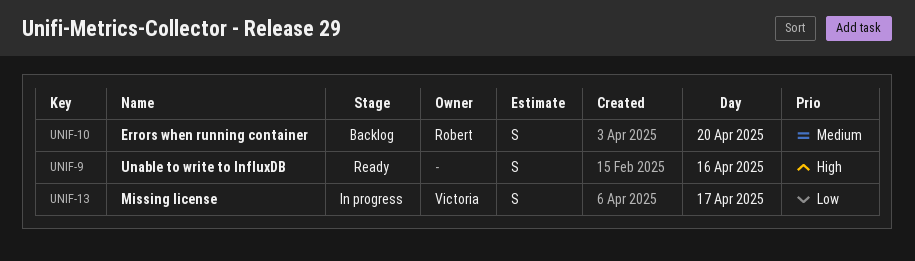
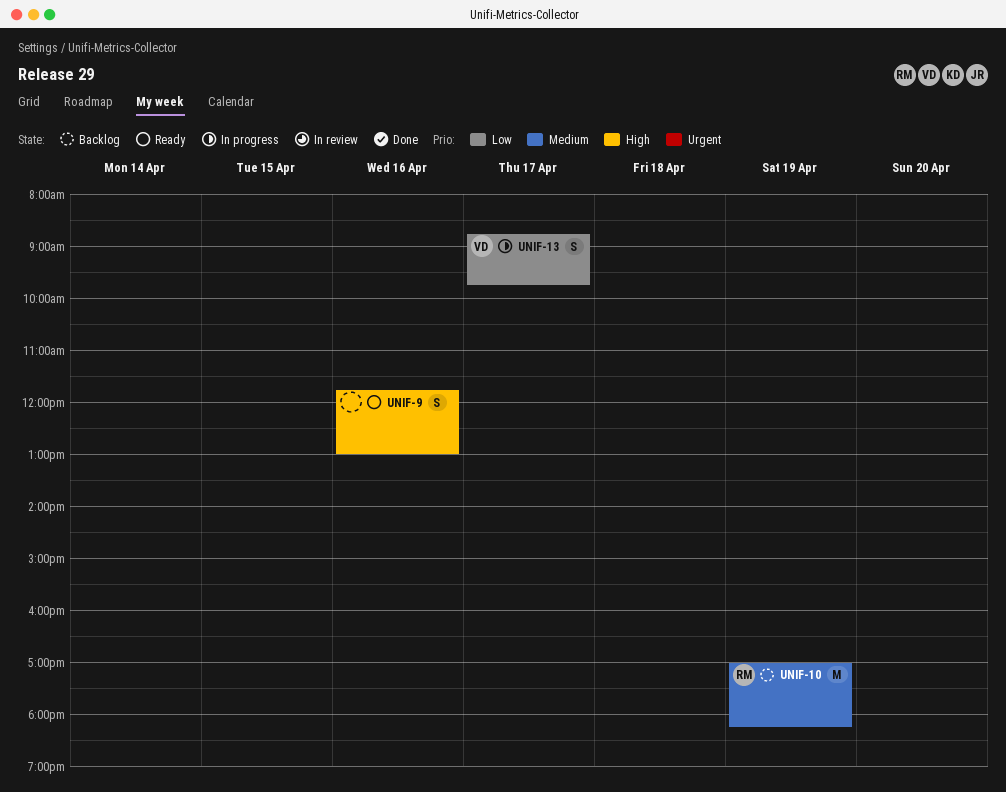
UNIF-10, estimate: S -> M
UNIF-10, day: Apr 20 -> Apr 19

